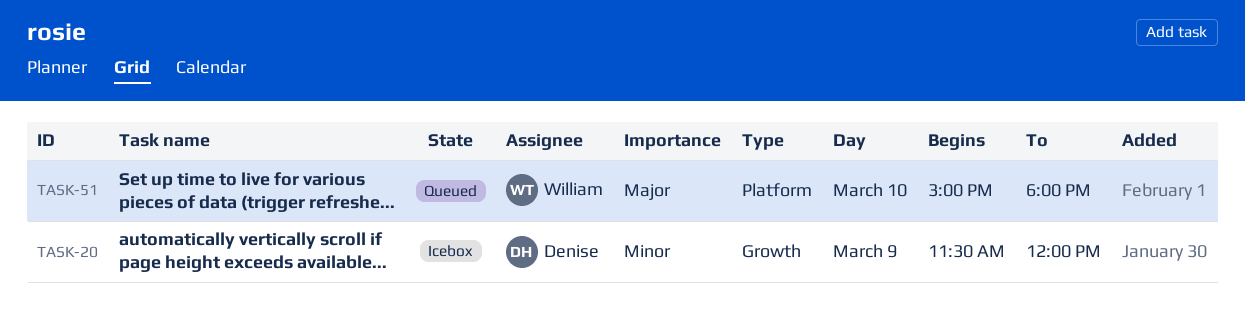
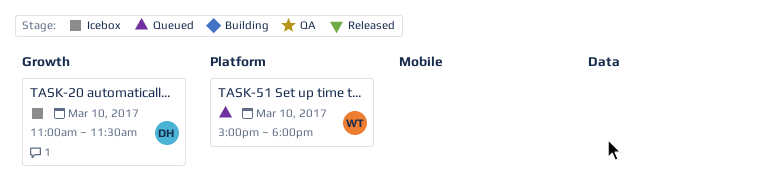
TASK-20, day: Mar 9 -> Mar 10
TASK-20, begins: 11:30 -> 11:00
TASK-20, ends: 12:00 -> 11:30

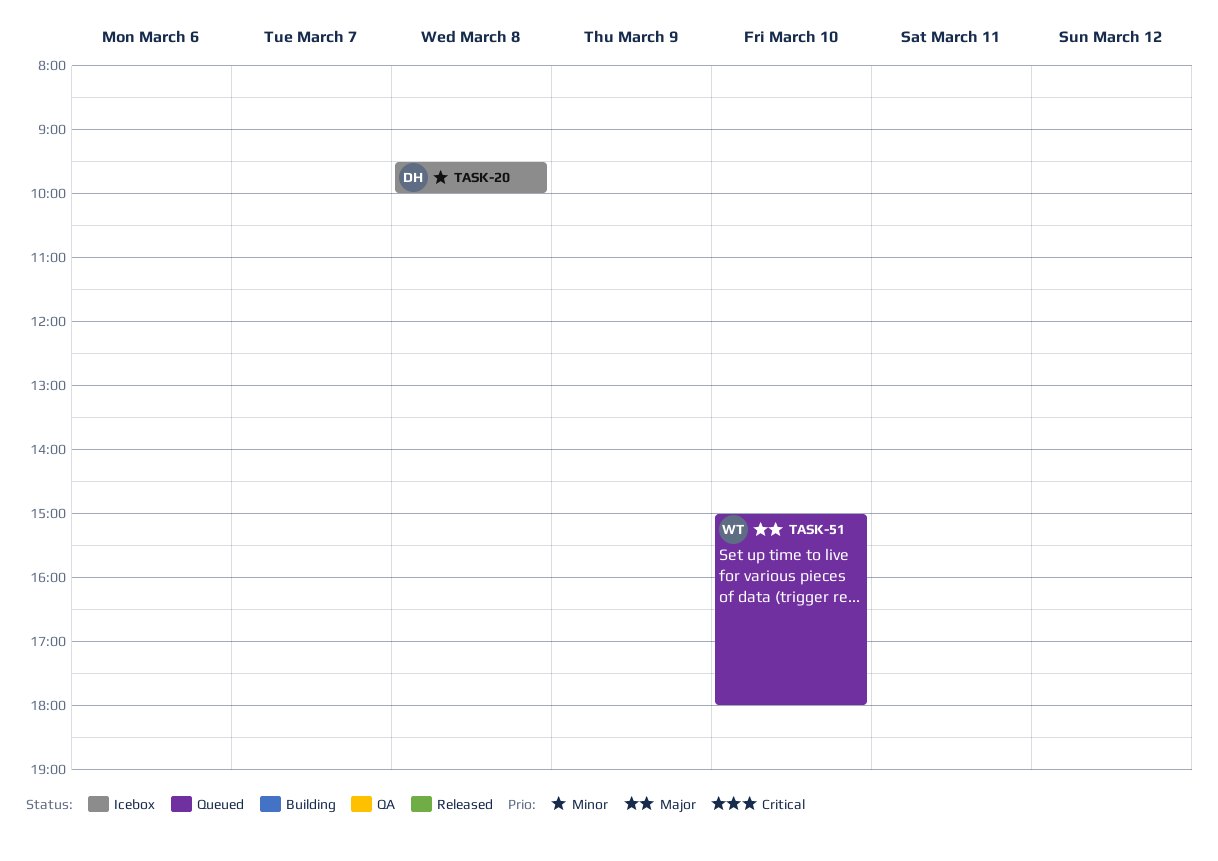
TASK-20, day: Mar 10 -> Mar 8
TASK-20, begins: 11:00 -> 09:30
TASK-20, ends: 11:30 -> 10:00

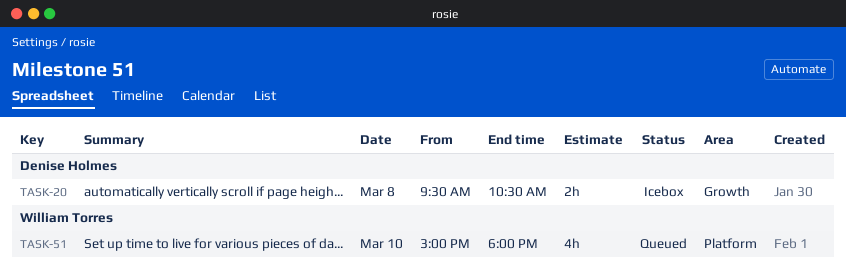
TASK-20, ends: 10:00 -> 10:30

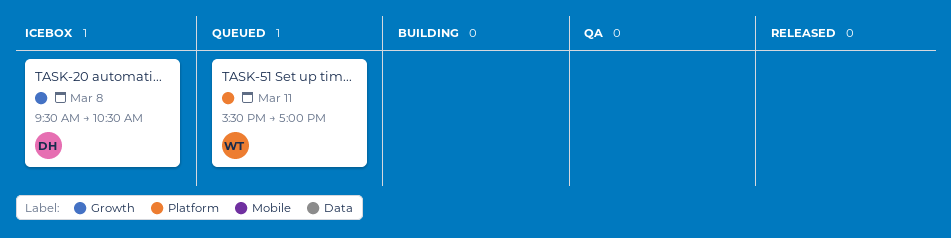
TASK-51, day: Mar 10 -> Mar 11
TASK-51, begins: 15:00 -> 15:30
TASK-51, ends: 18:00 -> 17:00

